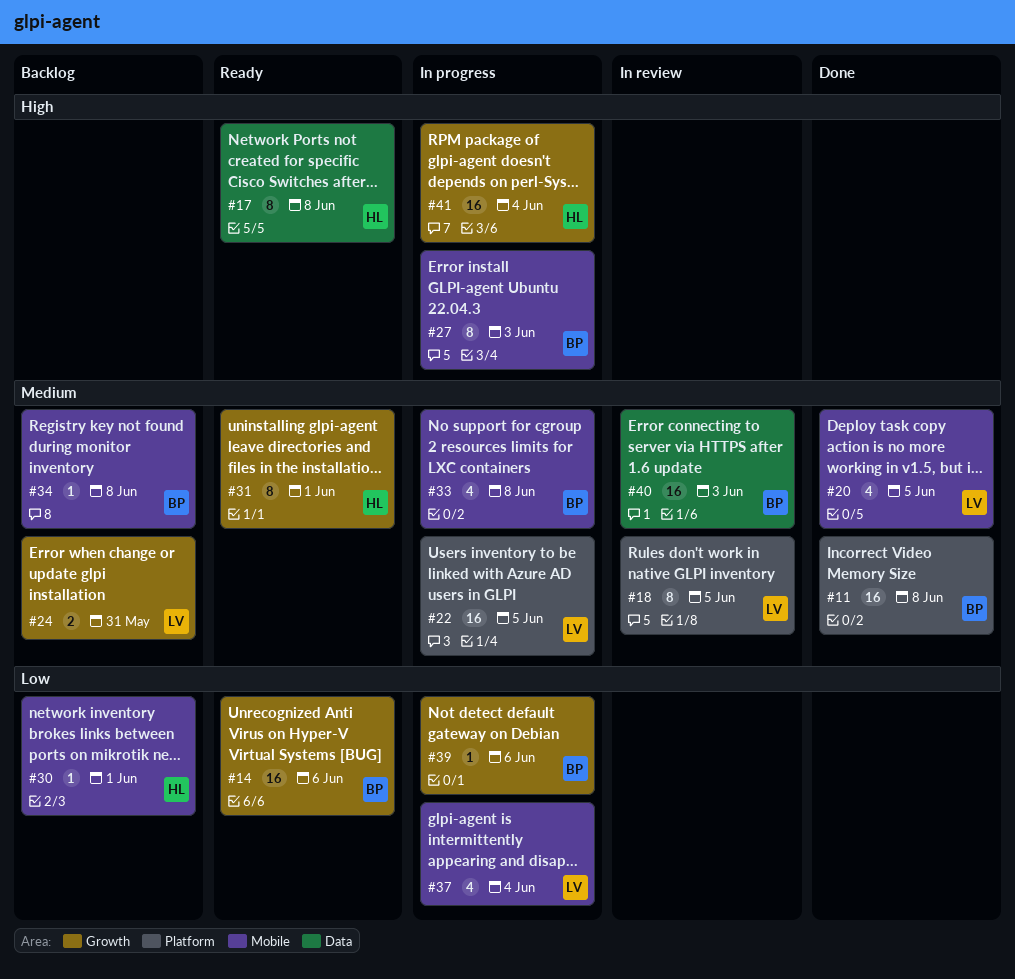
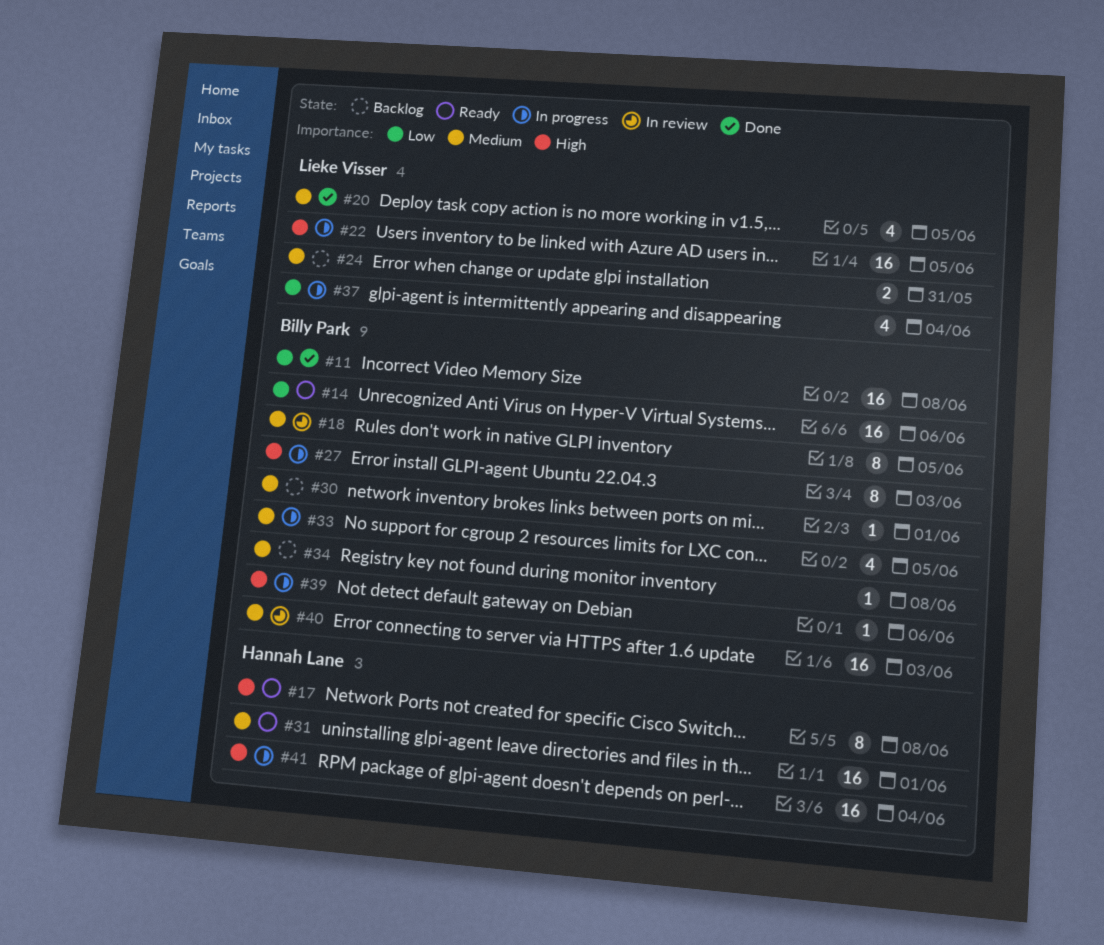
#11, priority: Medium -> Low
#18, owner: Lieke Visser -> Billy Park
#22, priority: Medium -> High
#30, owner: Hannah Lane -> Billy Park
#30, priority: Low -> Medium
#31, estimate: 8 -> 16
#33, due: Jun 8 -> Jun 5
#39, priority: Low -> High

